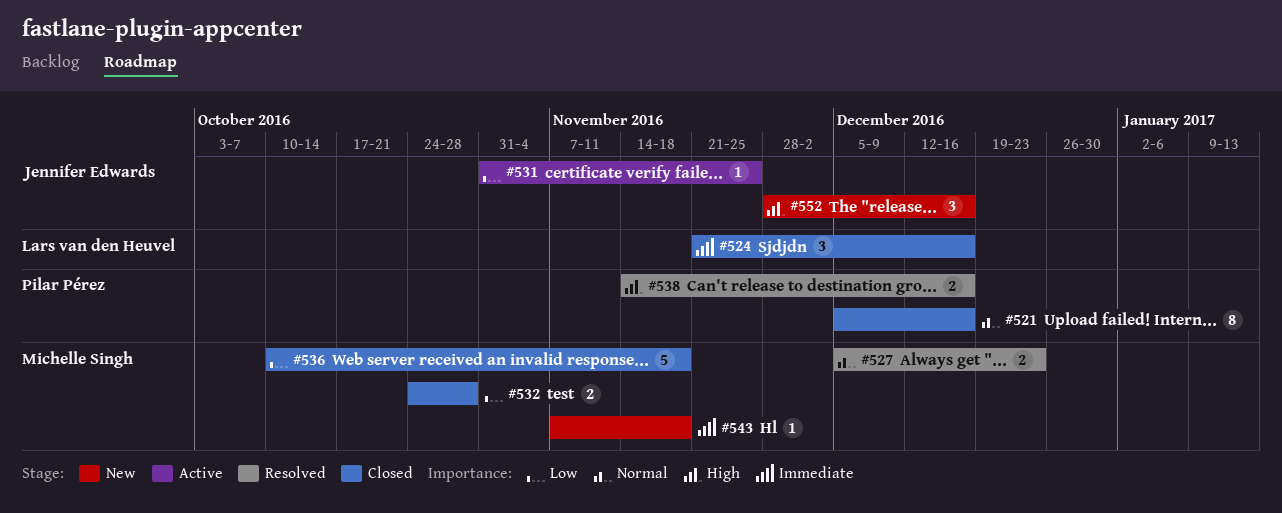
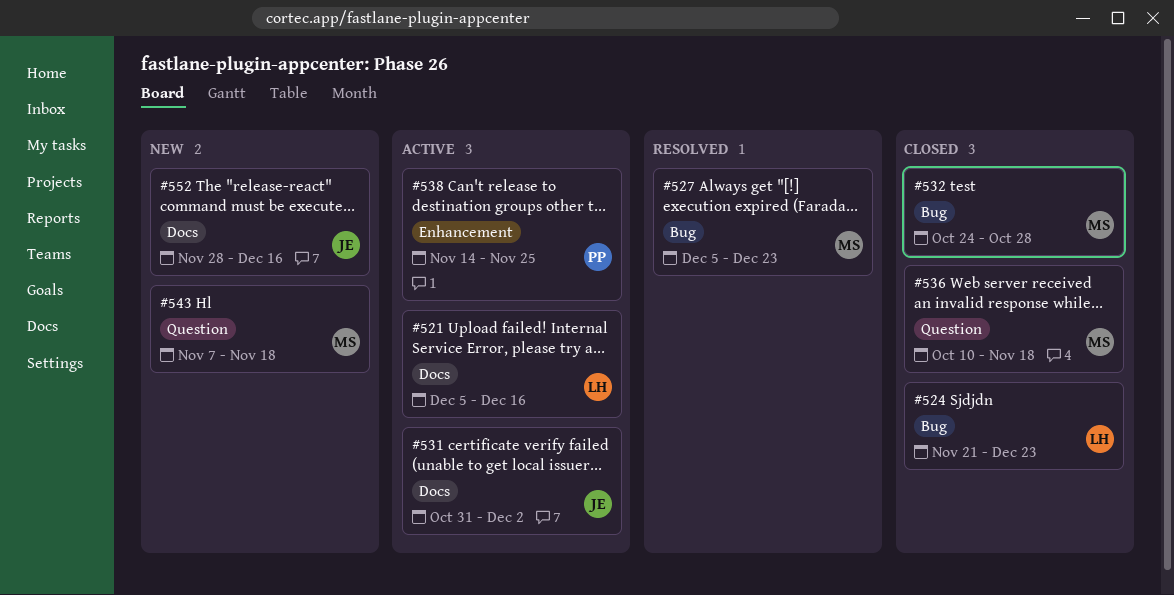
#521, status: Closed -> Active
#521, owner: Pilar Pérez -> Lars van den Heuvel
#524, due: Dec 16 -> Dec 23
#531, due: Nov 25 -> Dec 2
#538, status: Resolved -> Active
#538, due: Dec 16 -> Nov 25

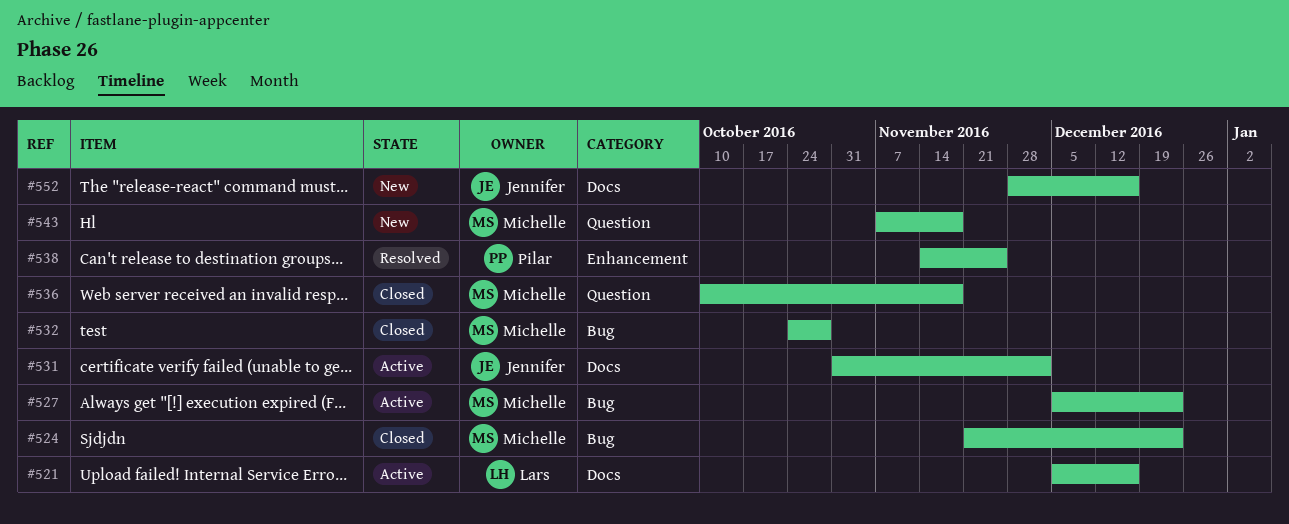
#524, owner: Lars -> Michelle
#527, status: Resolved -> Active
#538, status: Active -> Resolved

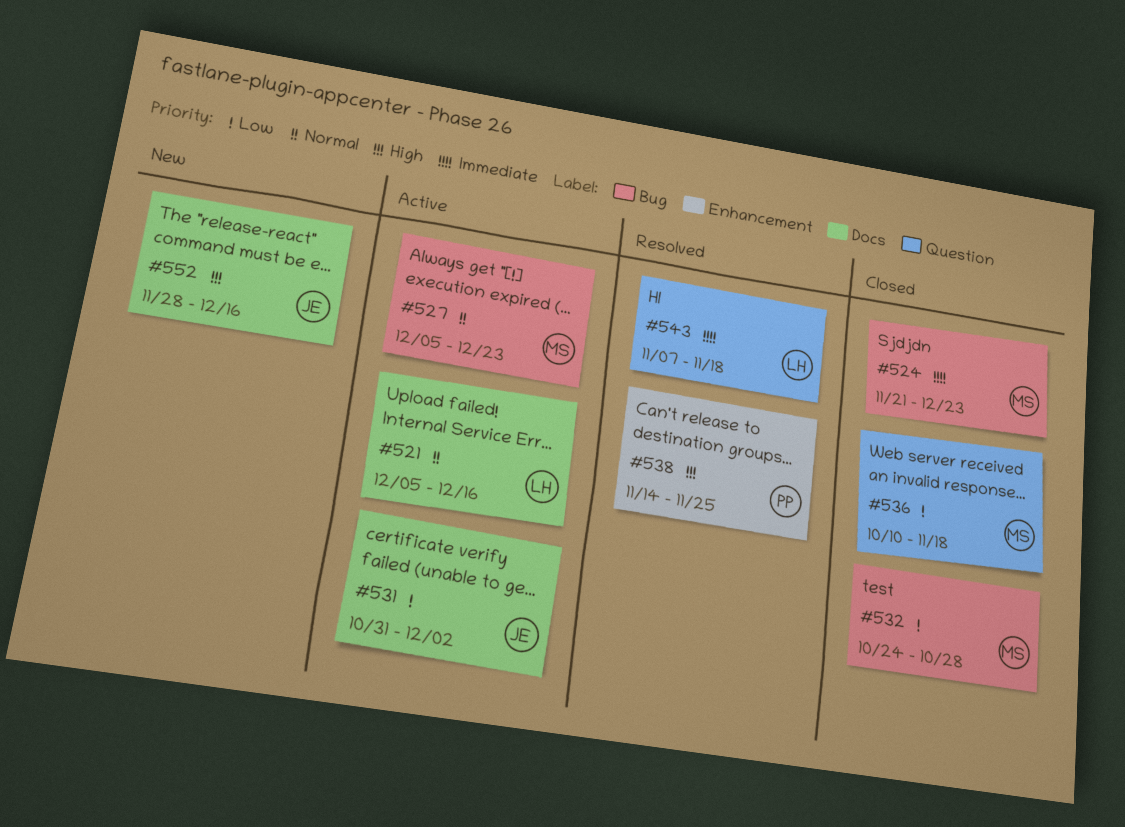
#543, status: New -> Resolved
#543, owner: Michelle -> Lars

